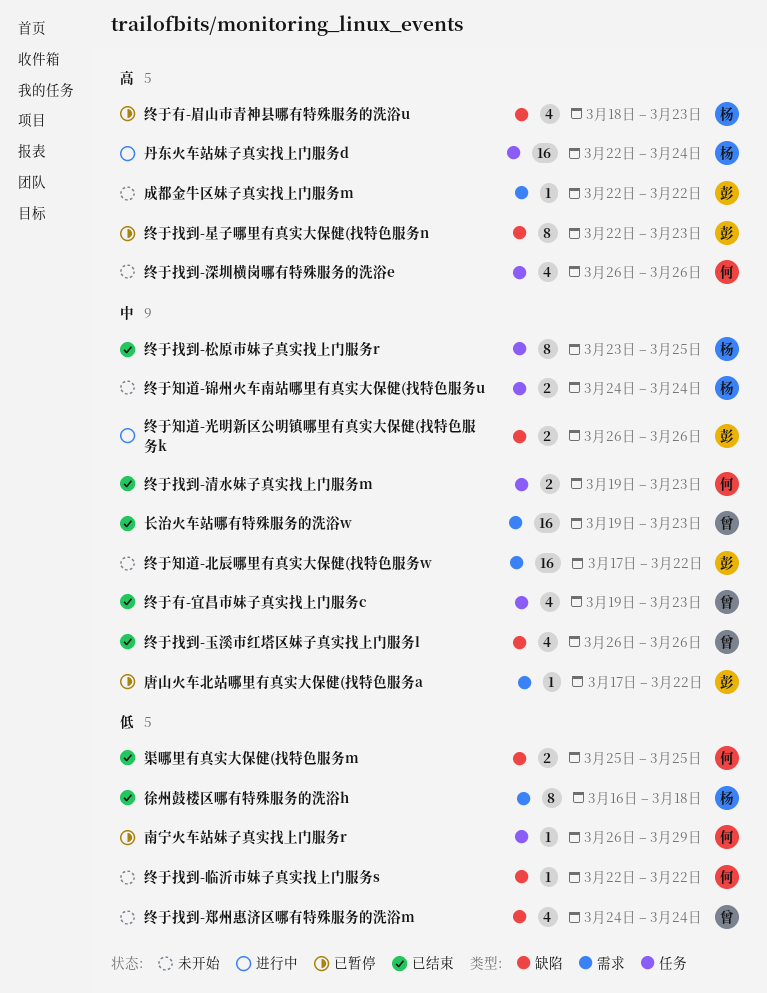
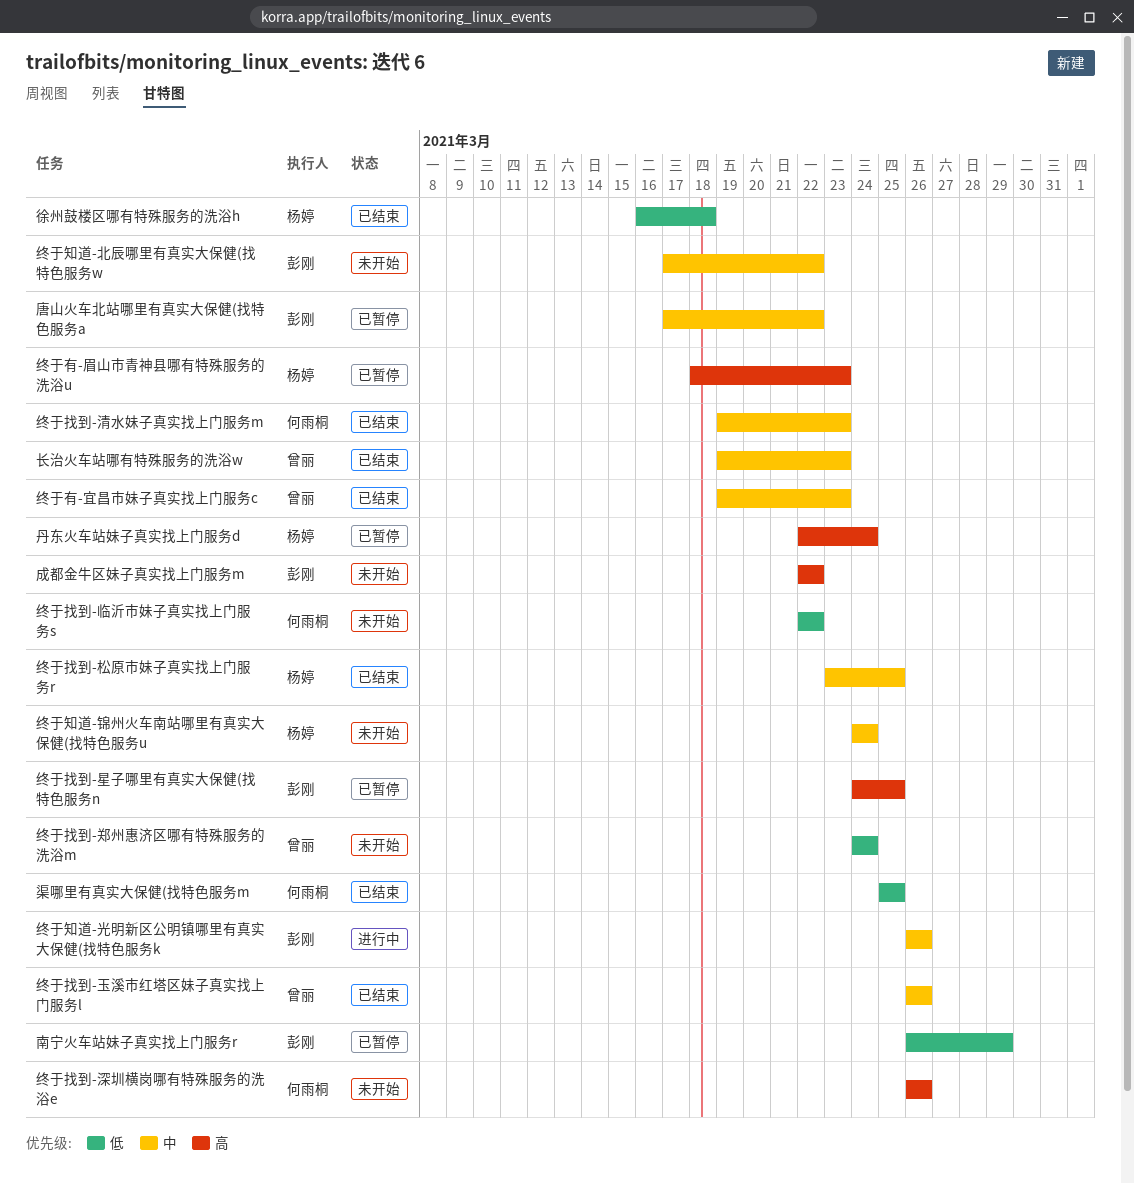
丹东火车站妹子真实找上门服务d, status: 进行中 -> 已暂停
南宁火车站妹子真实找上门服务r, owner: 何雨桐 -> 彭刚
终于找到-星子哪里有真实大保健(找特色服务n, start: Mar 22 -> Mar 24
终于找到-星子哪里有真实大保健(找特色服务n, due: Mar 23 -> Mar 25

